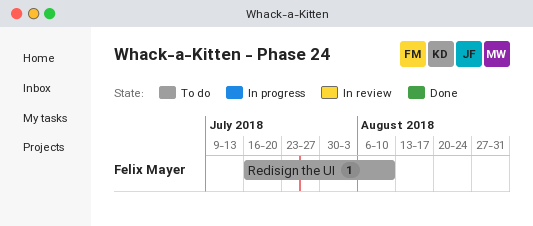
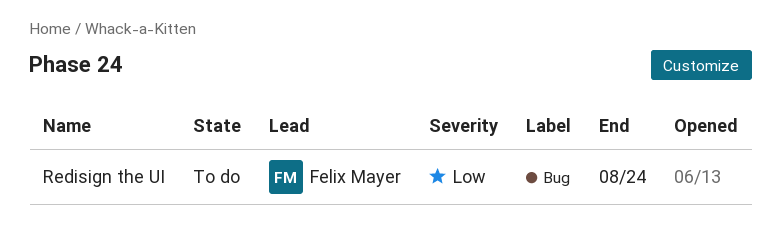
Redisign the UI, due: Aug 10 -> Aug 24

